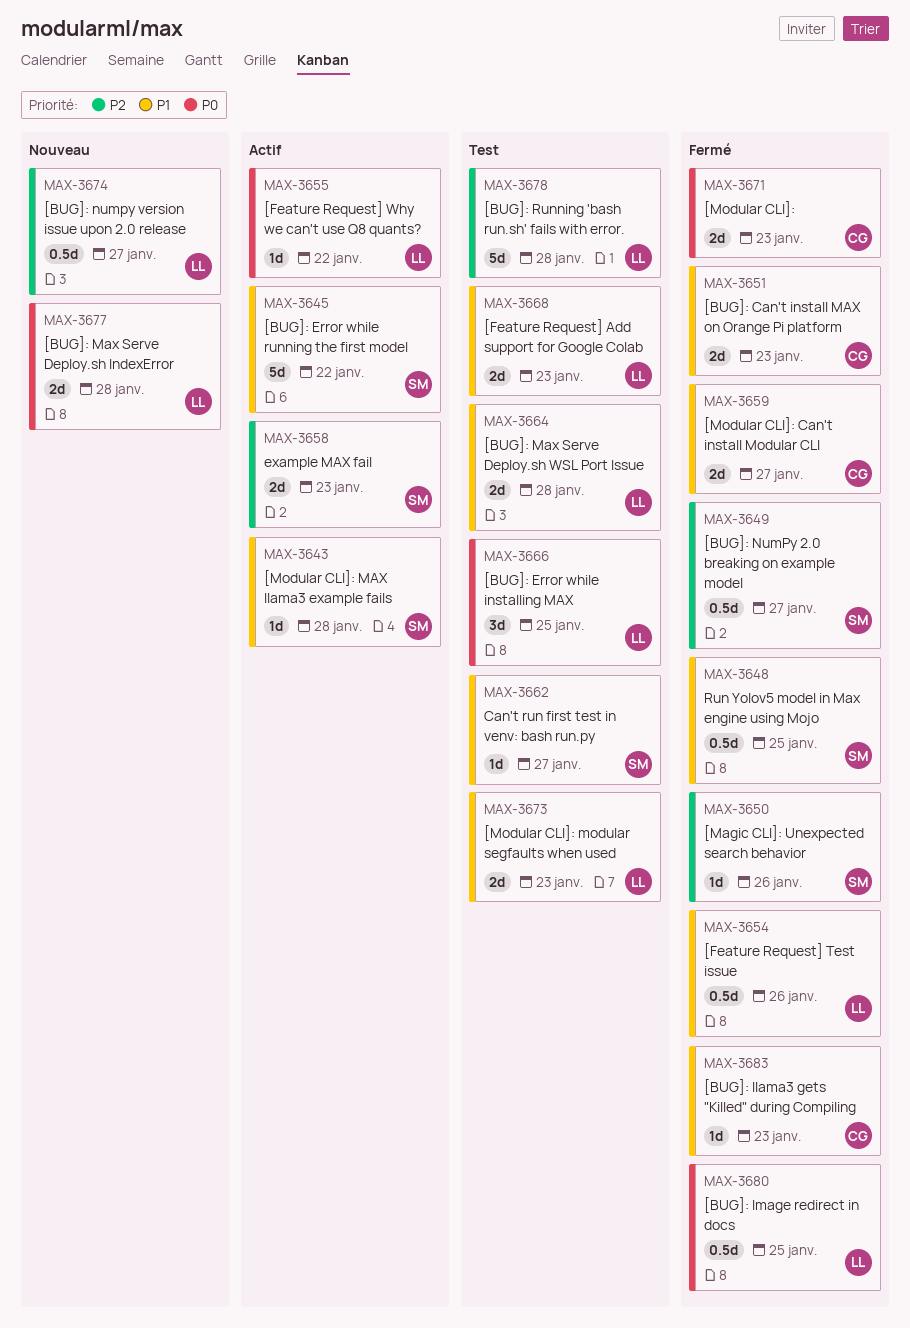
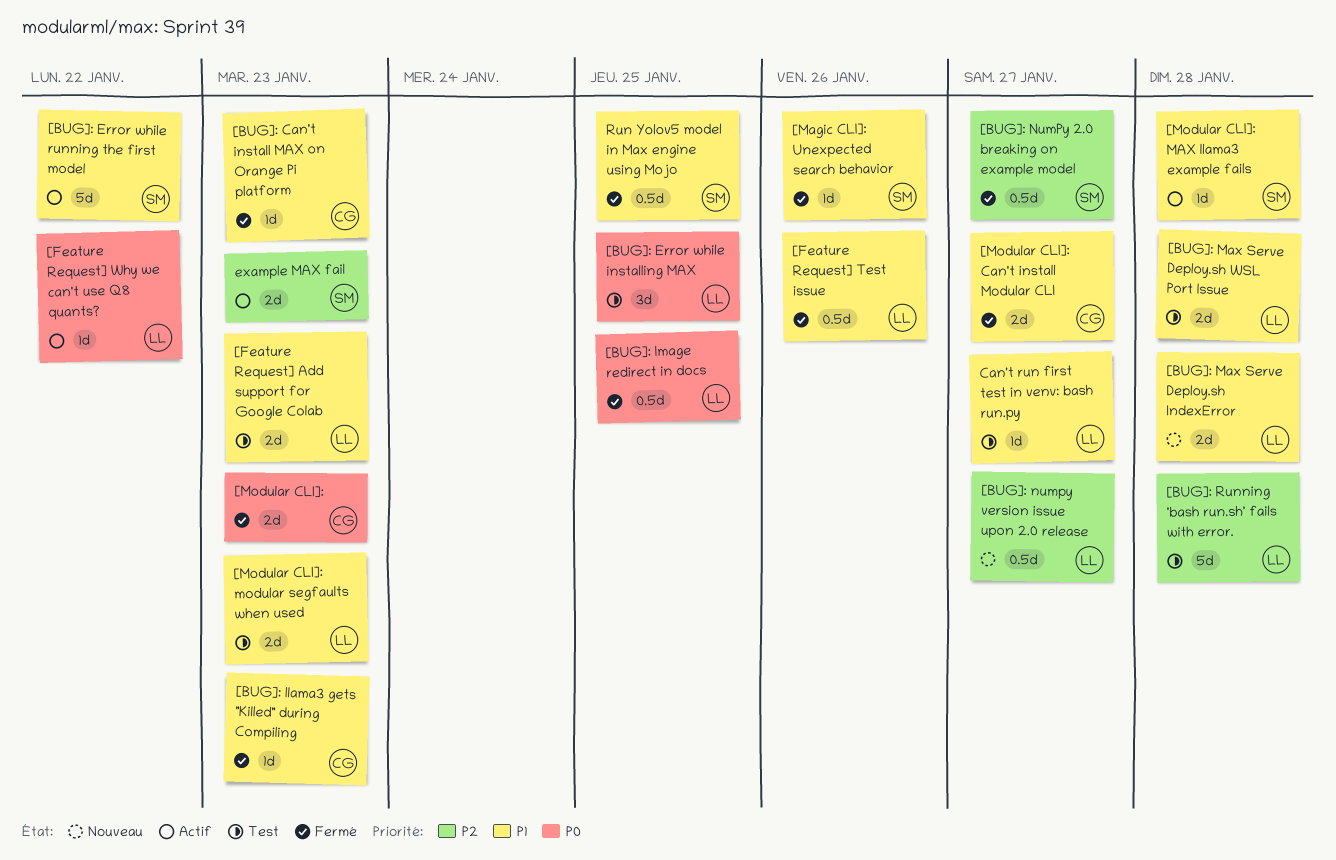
[BUG]: Can't install MAX on Orange Pi platform, estimate: 2d -> 1d
[BUG]: Max Serve Deploy.sh IndexError, priority: P0 -> P1
[Magic CLI]: Unexpected search behavior, priority: P2 -> P1
Can't run first test in venv: bash run.py, owner: SM -> LL

